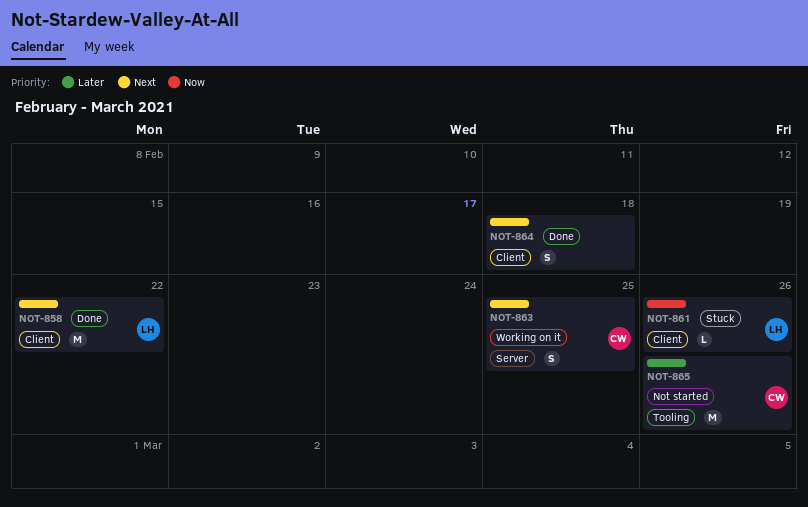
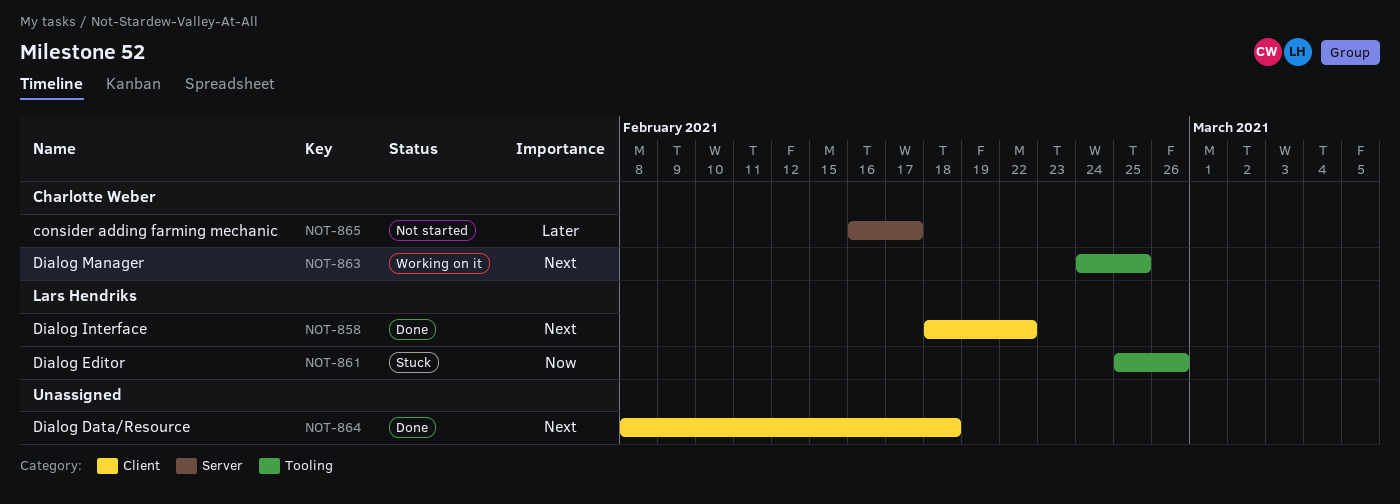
NOT-861, label: Client -> Tooling
NOT-863, label: Server -> Tooling
NOT-865, label: Tooling -> Server
NOT-865, due: Feb 26 -> Feb 17

